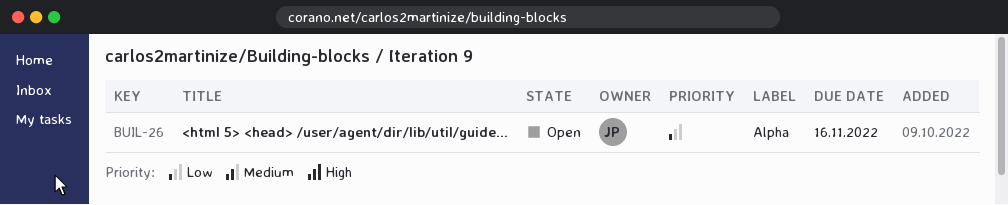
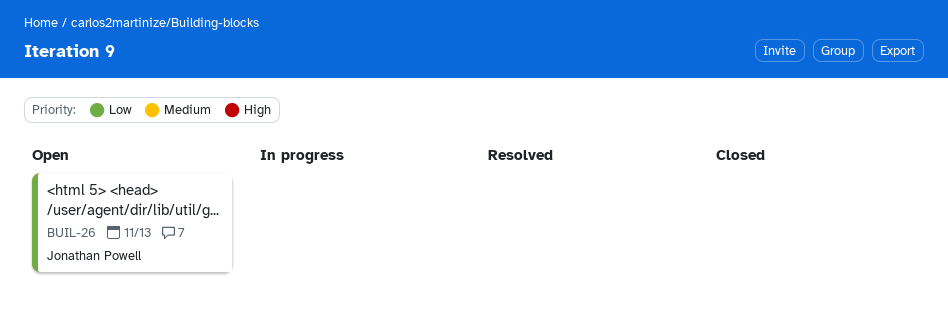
BUIL-26, due: Nov 16 -> Nov 13

